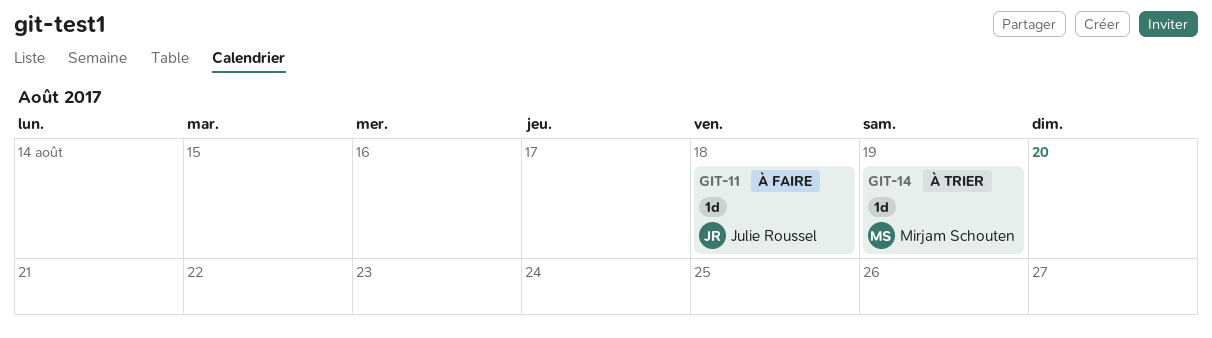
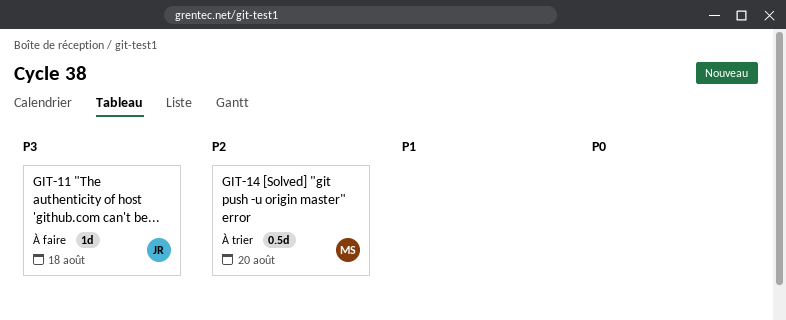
GIT-14, estimate: 1d -> 0.5d
GIT-14, due: Aug 19 -> Aug 20

